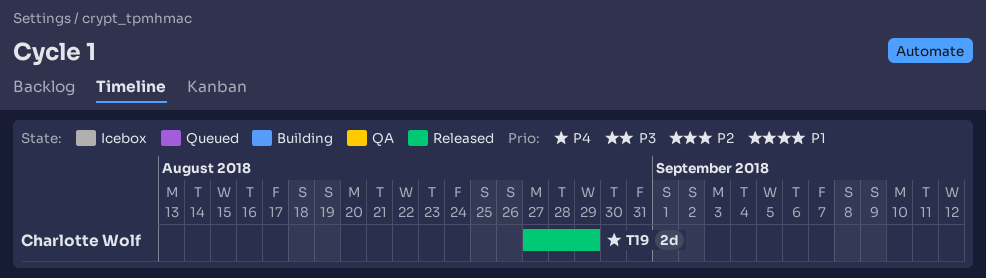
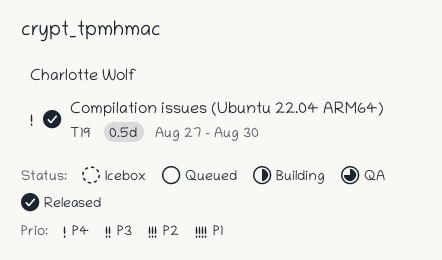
T19, estimate: 2d -> 0.5d
T19, due: Aug 29 -> Aug 30

